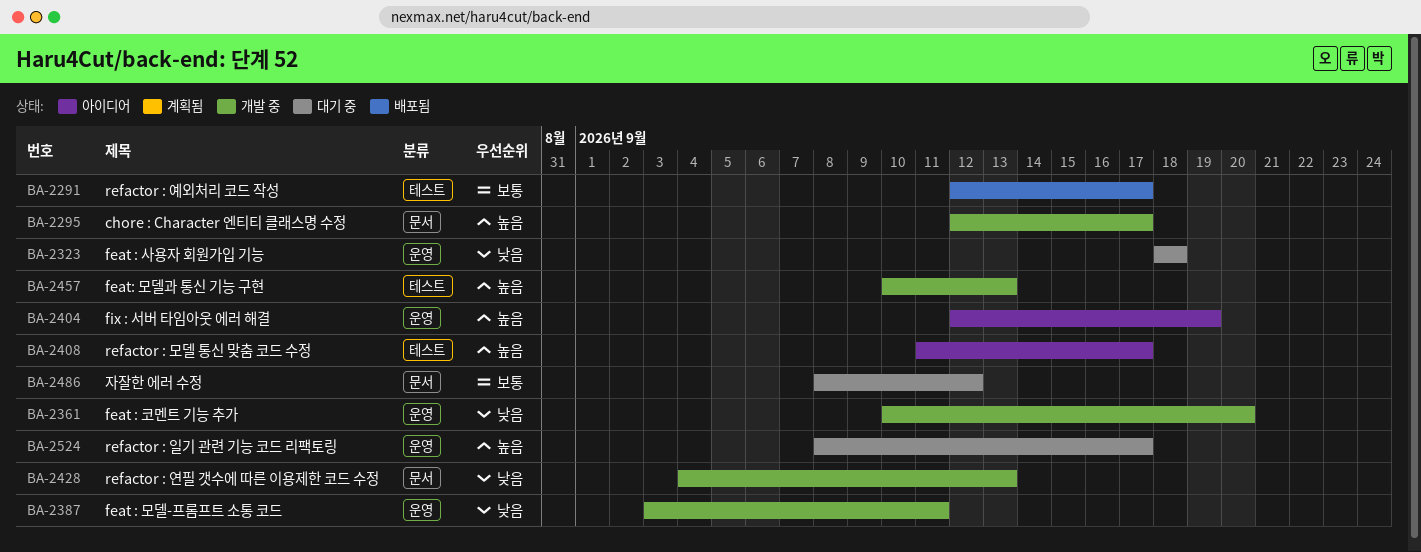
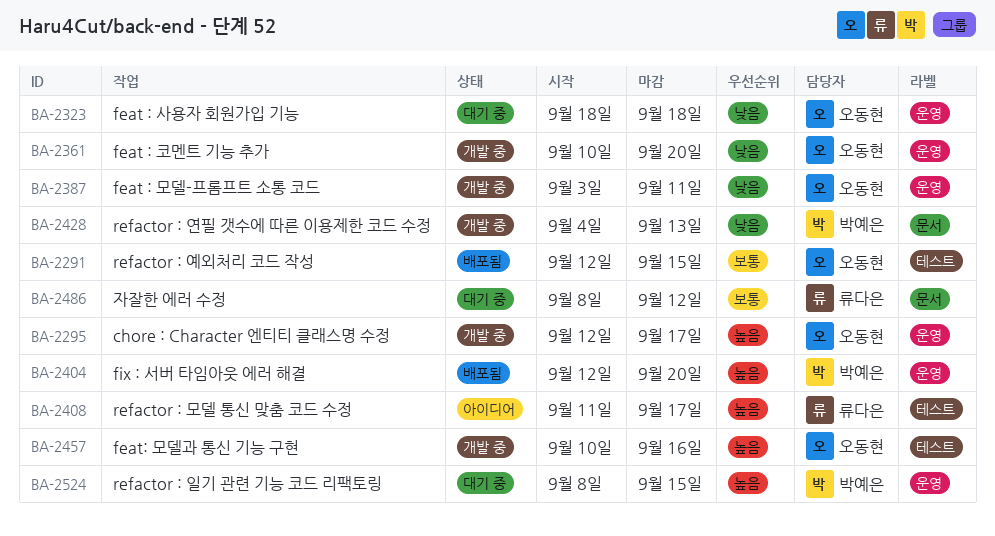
BA-2291, due: Sep 17 -> Sep 15
BA-2295, label: 문서 -> 운영
BA-2404, status: 아이디어 -> 배포됨
BA-2404, due: Sep 19 -> Sep 20
BA-2457, due: Sep 13 -> Sep 16
BA-2524, due: Sep 17 -> Sep 15

